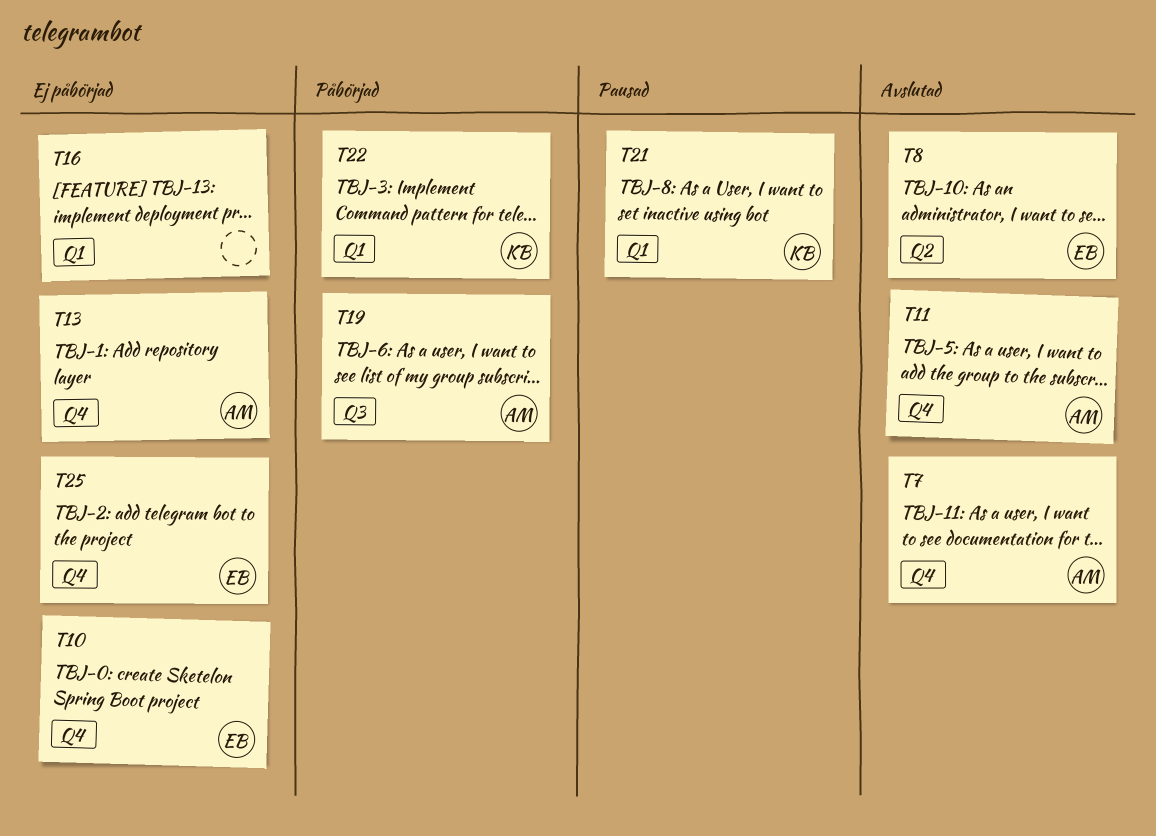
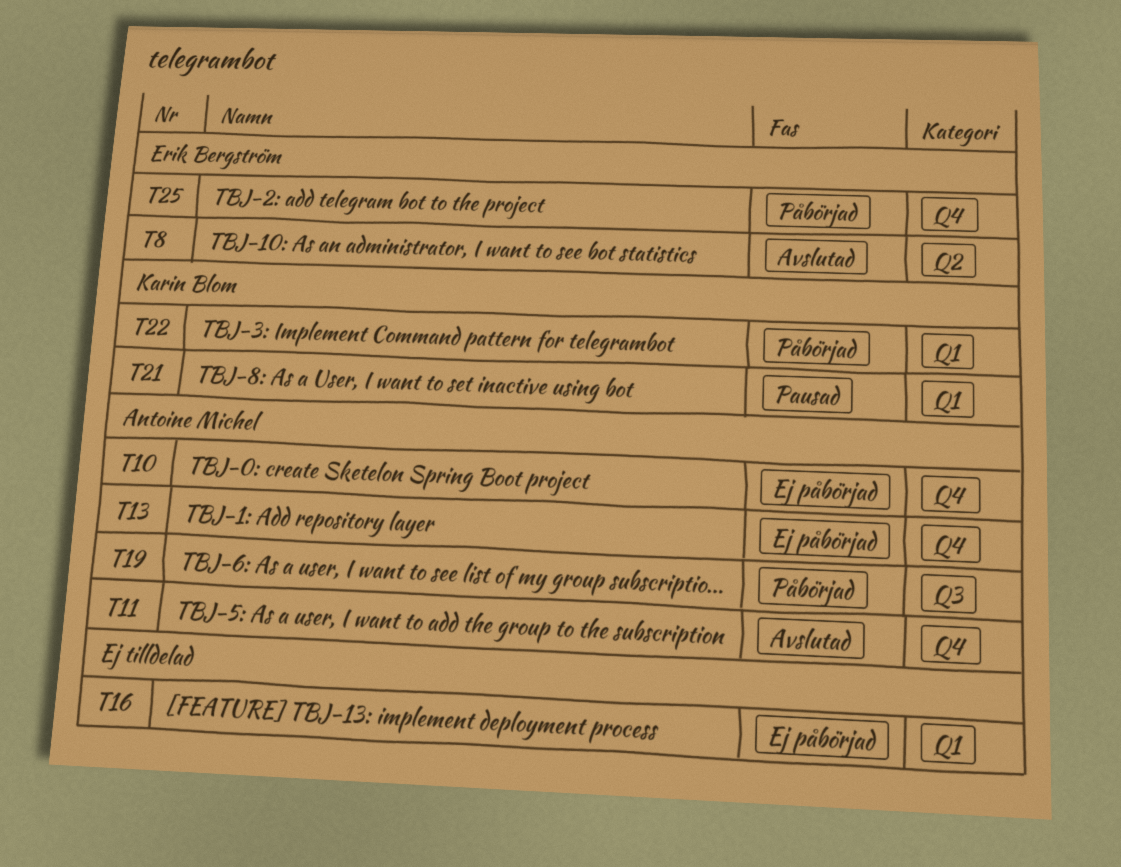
T7: present -> none
T10, owner: Erik Bergström -> Antoine Michel
T25, status: Ej påbörjad -> Påbörjad

